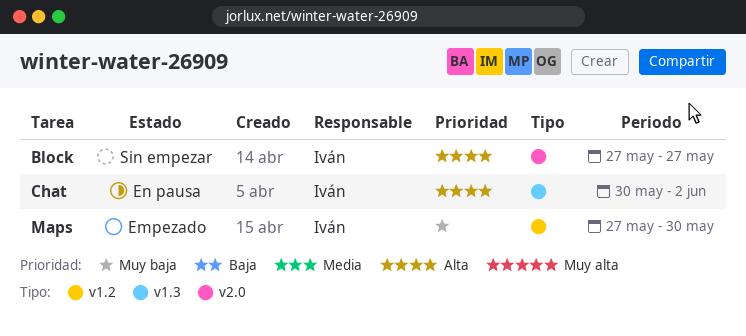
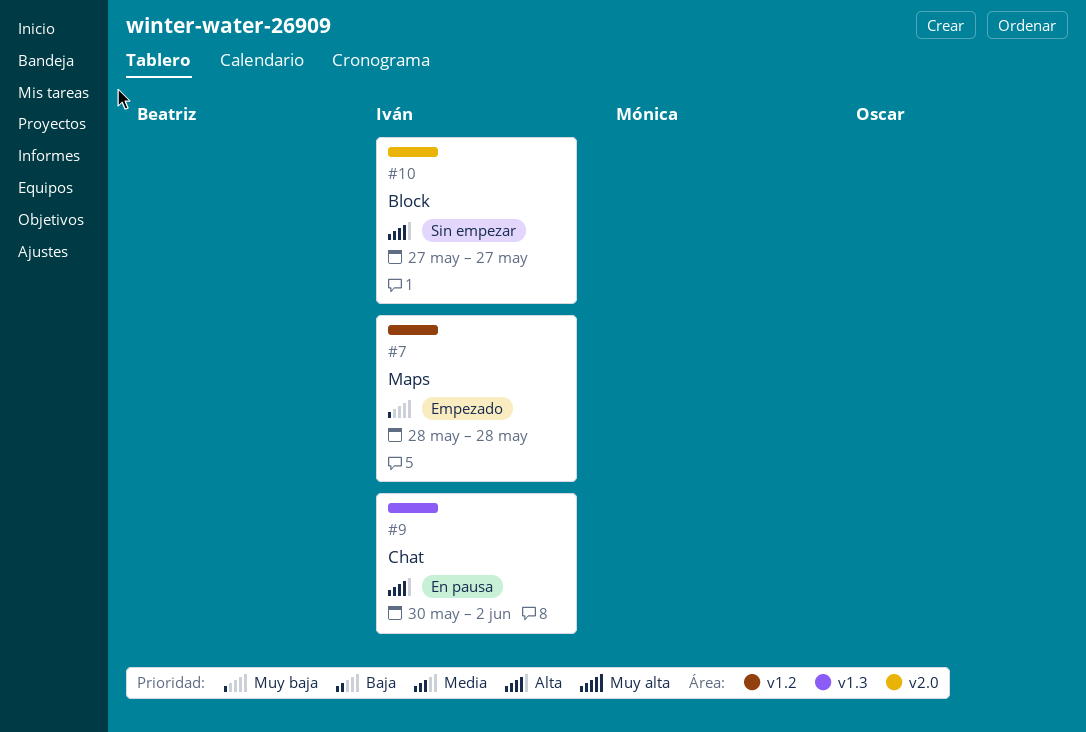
Maps, start: May 27 -> May 28
Maps, due: May 30 -> May 28

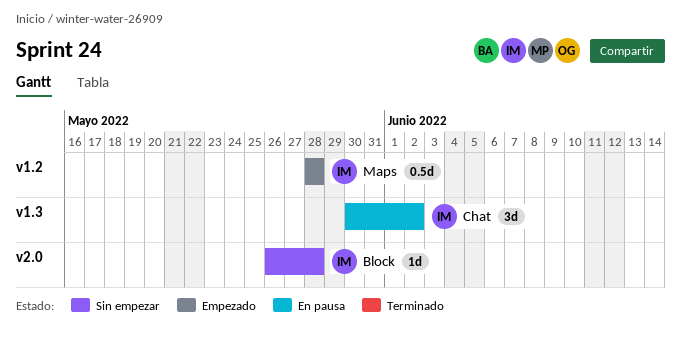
Block, start: May 27 -> May 26
Block, due: May 27 -> May 28

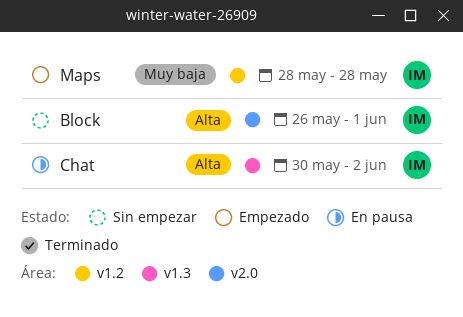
Block, due: May 28 -> Jun 1

